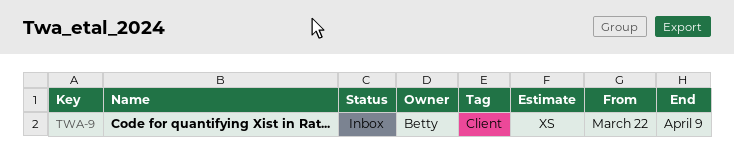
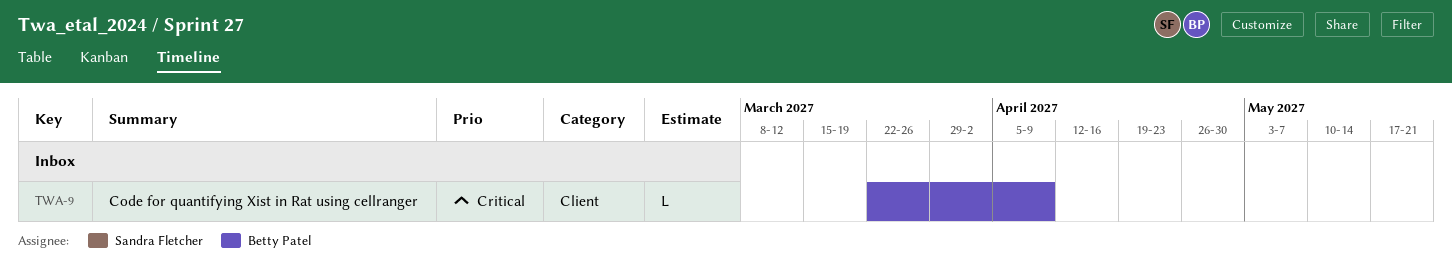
TWA-9, estimate: XS -> L

